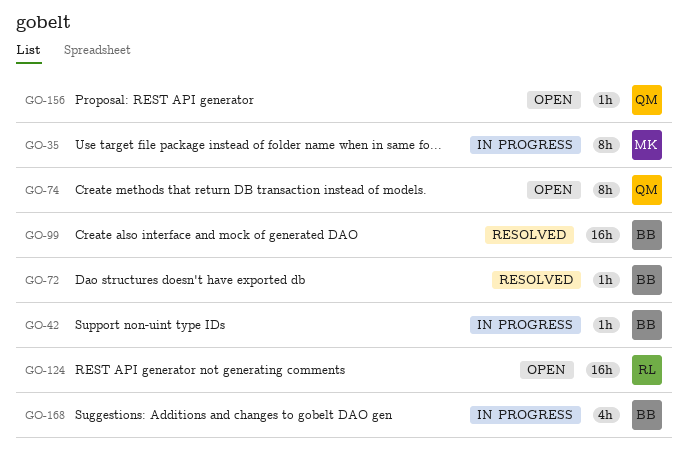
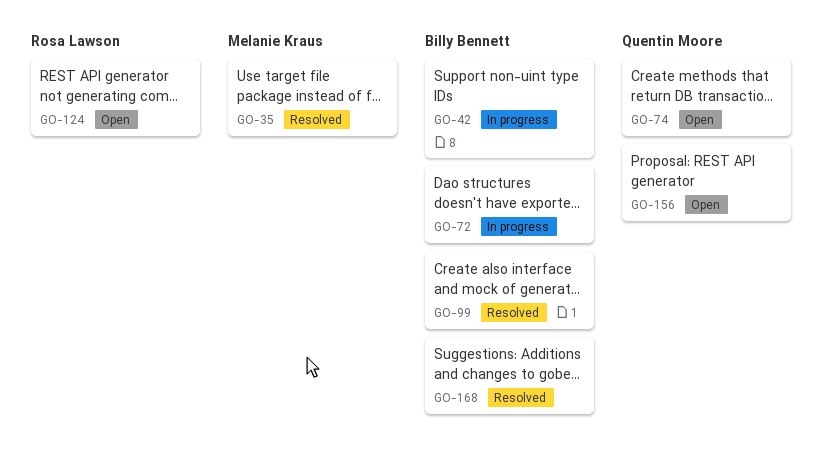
GO-35, status: In progress -> Resolved
GO-72, status: Resolved -> In progress
GO-168, status: In progress -> Resolved

